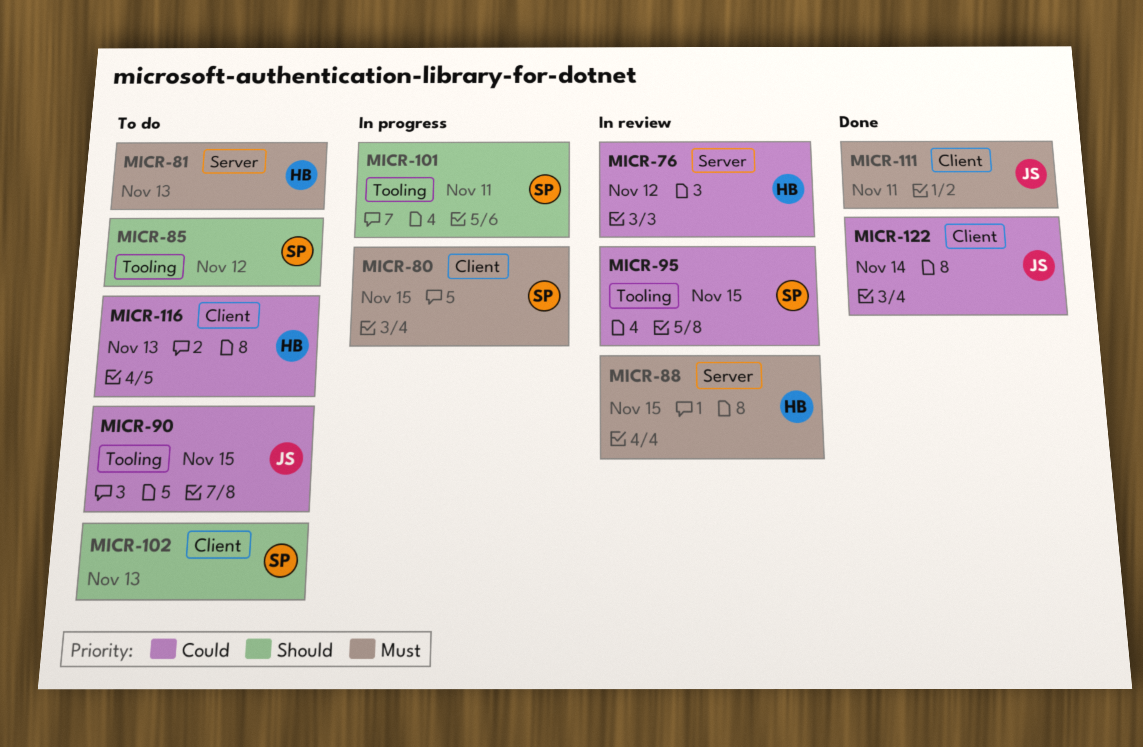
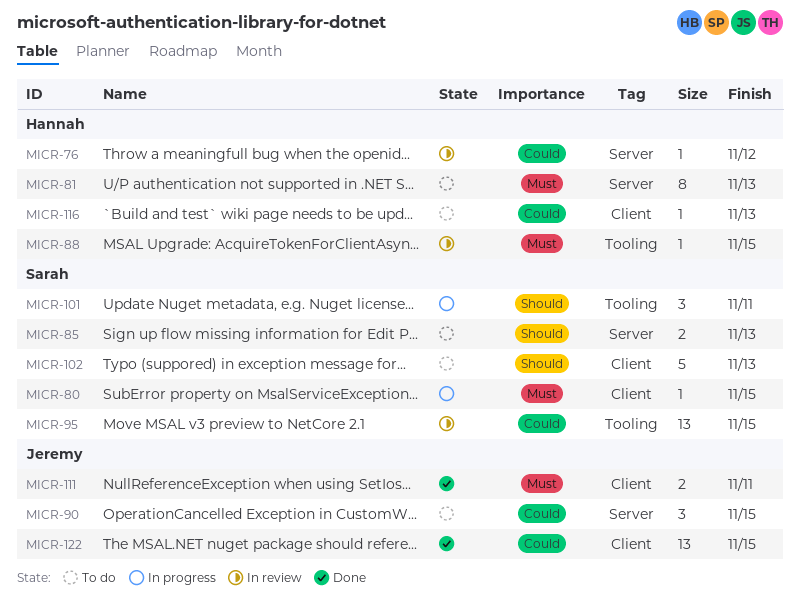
MICR-85, label: Tooling -> Server
MICR-85, due: Nov 12 -> Nov 13
MICR-88, label: Server -> Tooling
MICR-90, label: Tooling -> Server
MICR-122, due: Nov 14 -> Nov 15

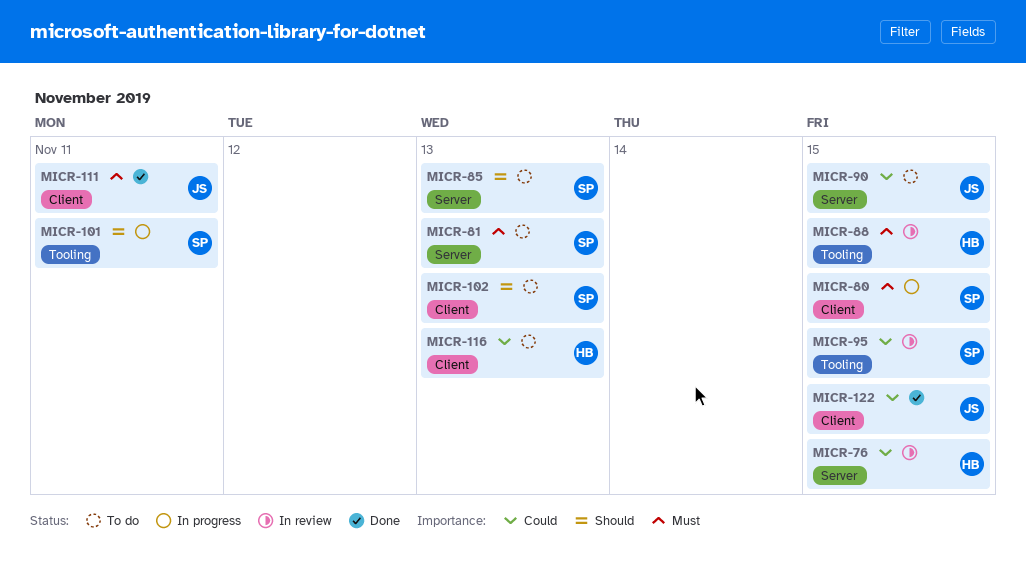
MICR-76, due: Nov 12 -> Nov 15
MICR-81, owner: Hannah -> Sarah

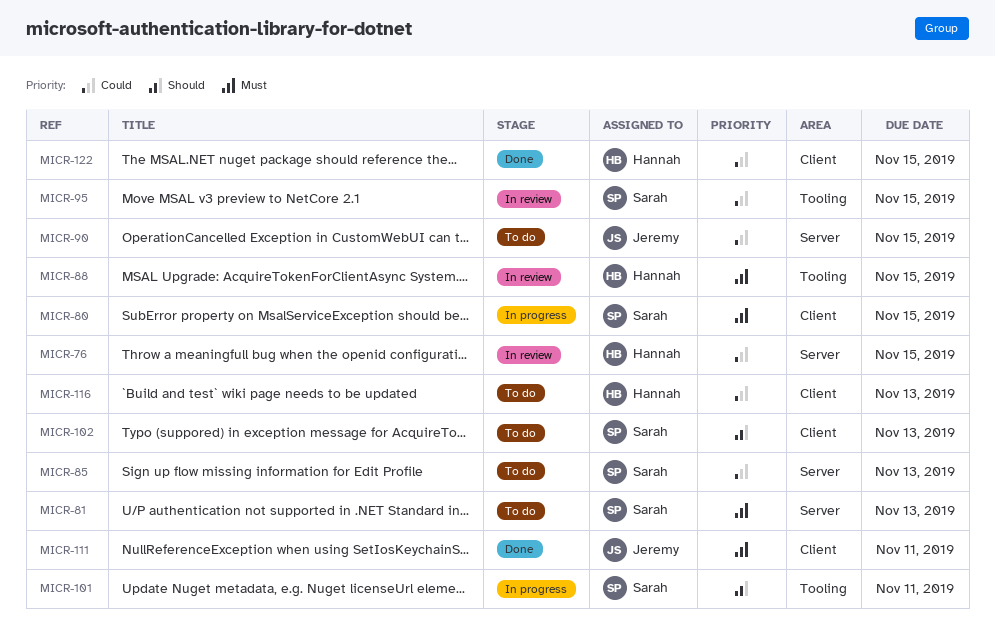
MICR-85, priority: Should -> Could
MICR-122, owner: Jeremy -> Hannah

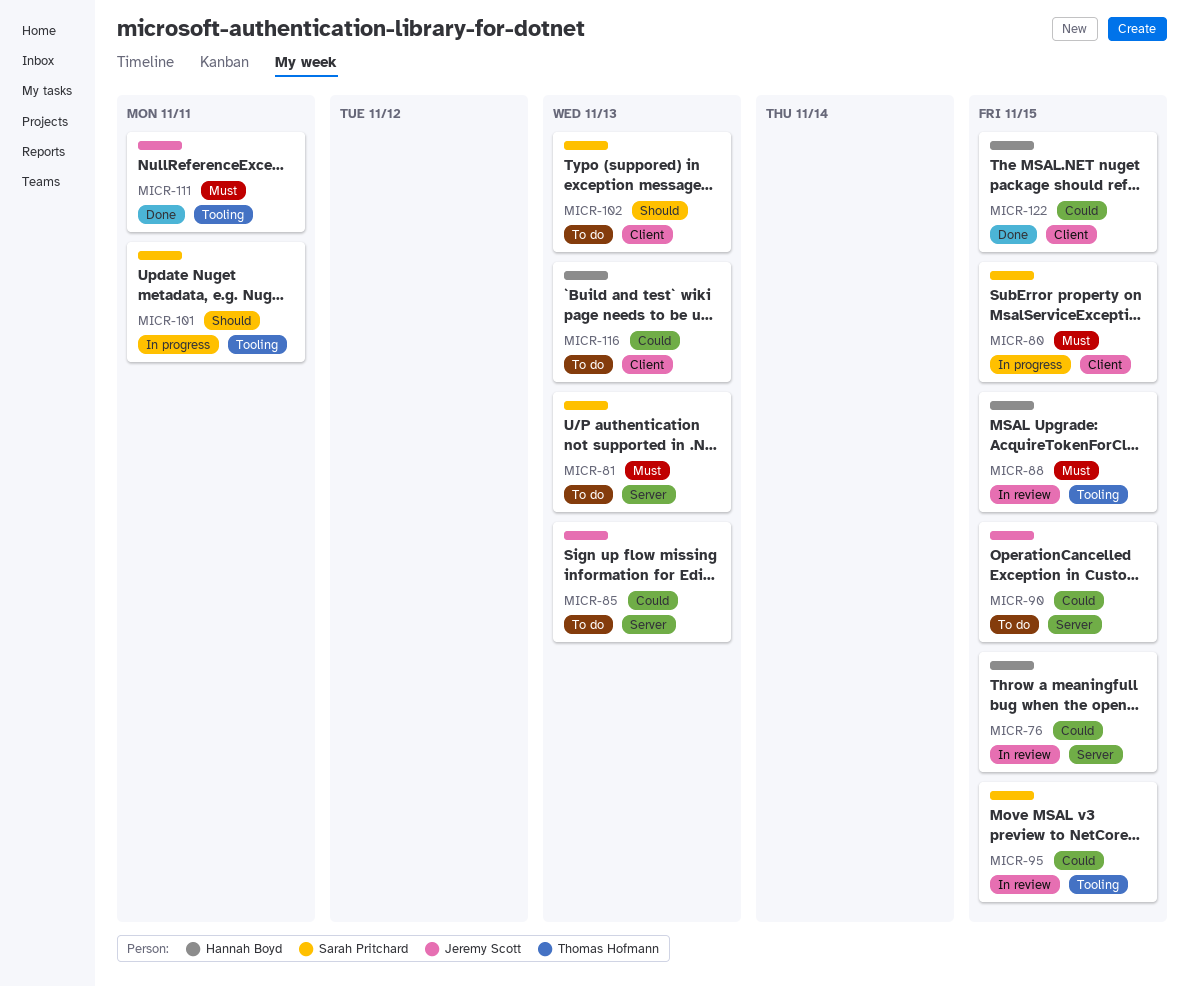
MICR-85, owner: Sarah Pritchard -> Jeremy Scott
MICR-111, label: Client -> Tooling

